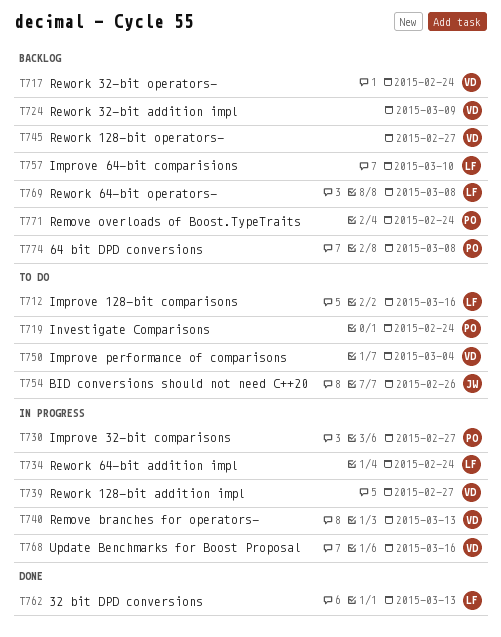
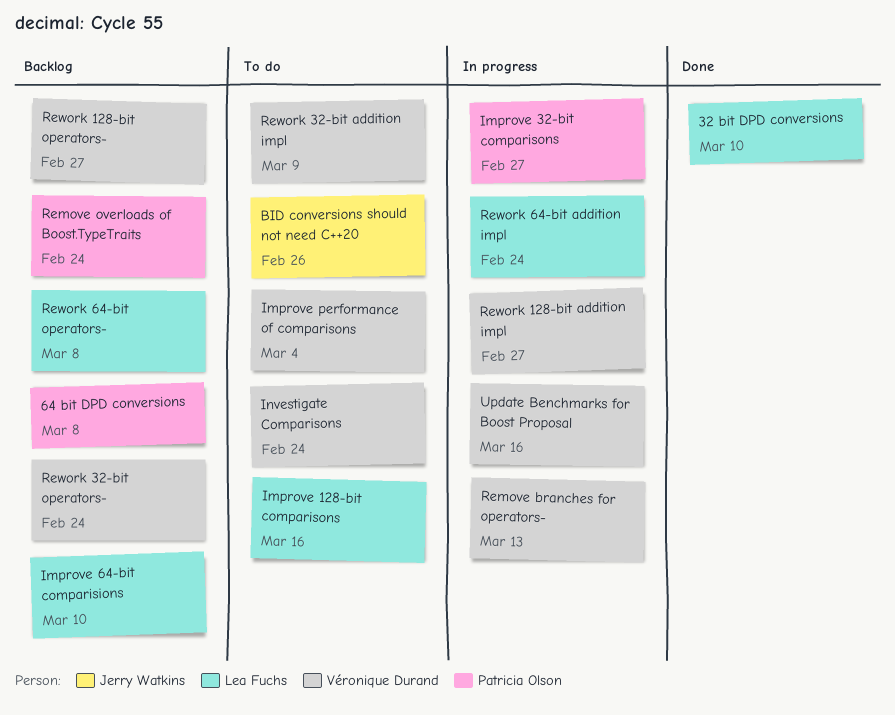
32 bit DPD conversions, due: Mar 13 -> Mar 10
Investigate Comparisons, owner: Patricia Olson -> Véronique Durand
Rework 32-bit addition impl, status: Backlog -> To do

